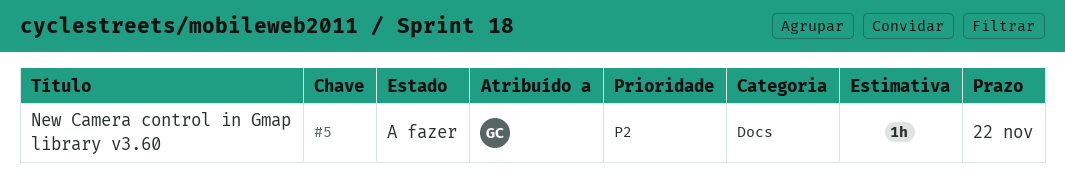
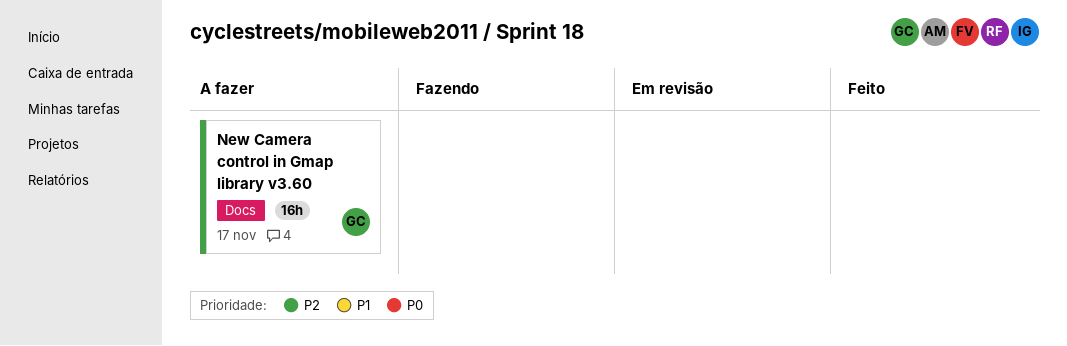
New Camera control in Gmap library v3.60, estimate: 1h -> 16h
New Camera control in Gmap library v3.60, due: Nov 22 -> Nov 17

